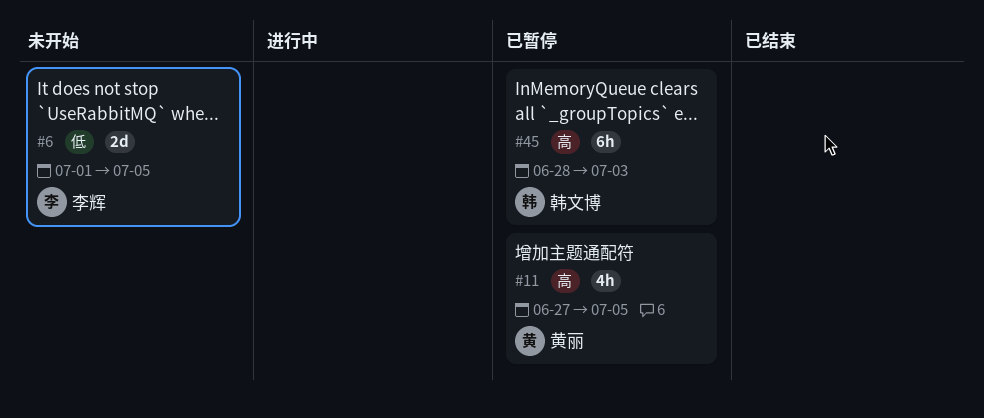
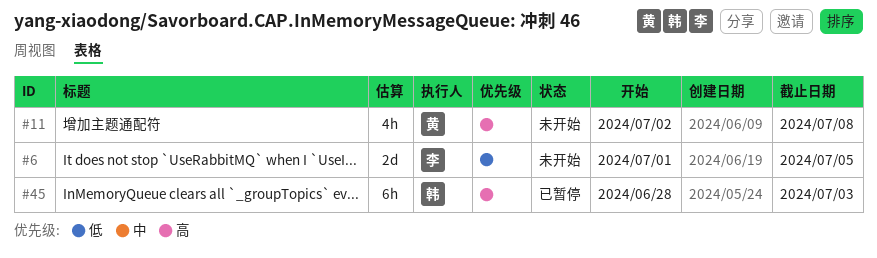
#11, status: 已暂停 -> 未开始
#11, start: Jun 27 -> Jul 2
#11, due: Jul 5 -> Jul 8

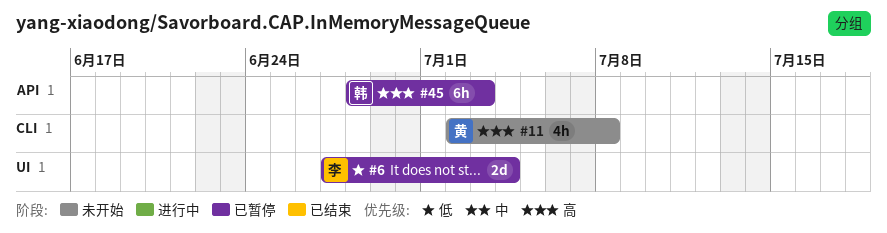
#6, status: 未开始 -> 已暂停
#6, start: Jul 1 -> Jun 27
#6, due: Jul 5 -> Jul 4

